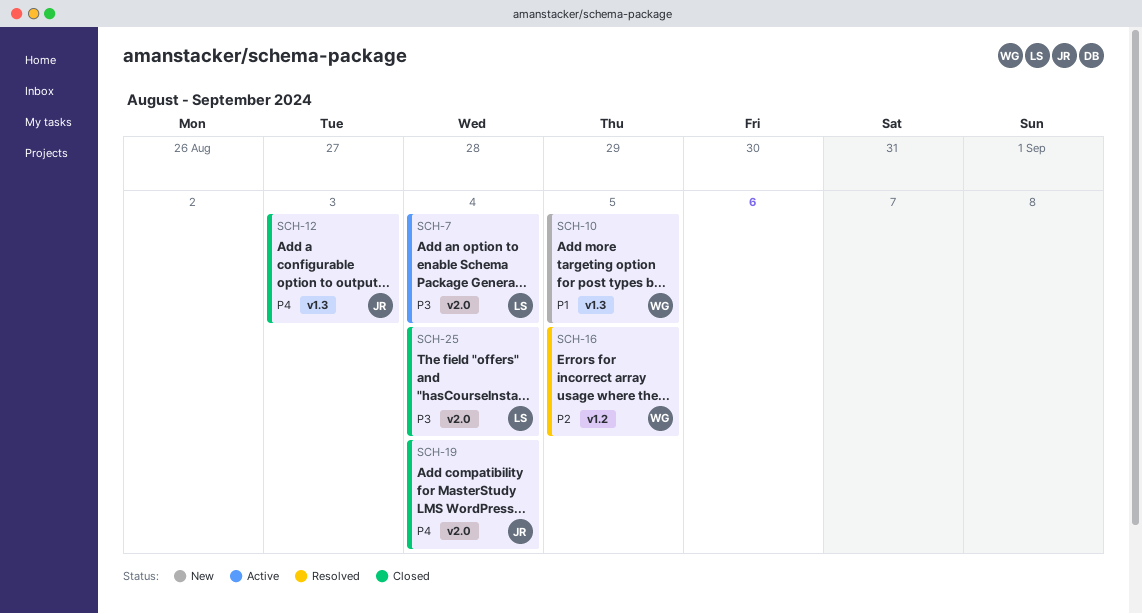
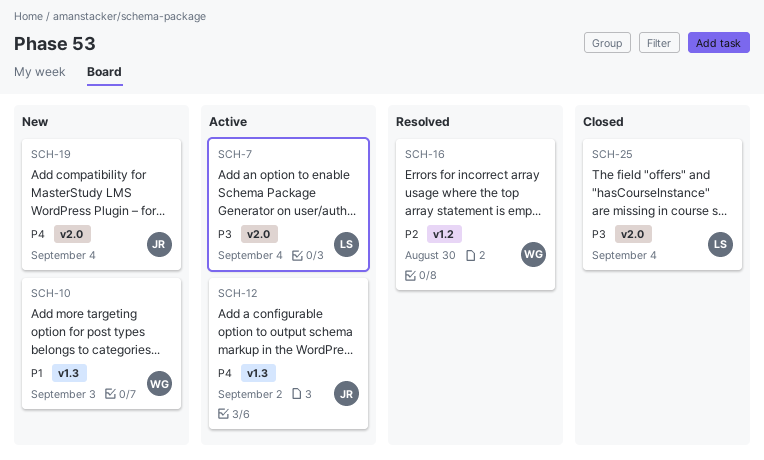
SCH-10, due: Sep 5 -> Sep 3
SCH-12, status: Closed -> Active
SCH-12, due: Sep 3 -> Sep 2
SCH-16, due: Sep 5 -> Aug 30
SCH-19, status: Closed -> New

